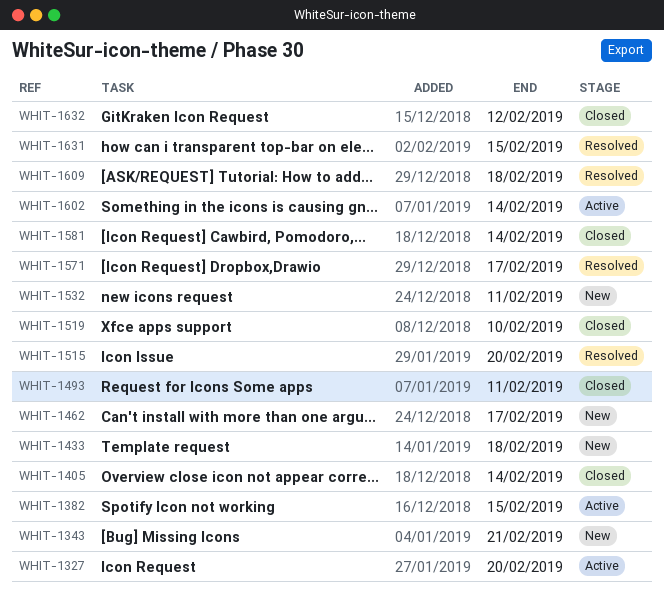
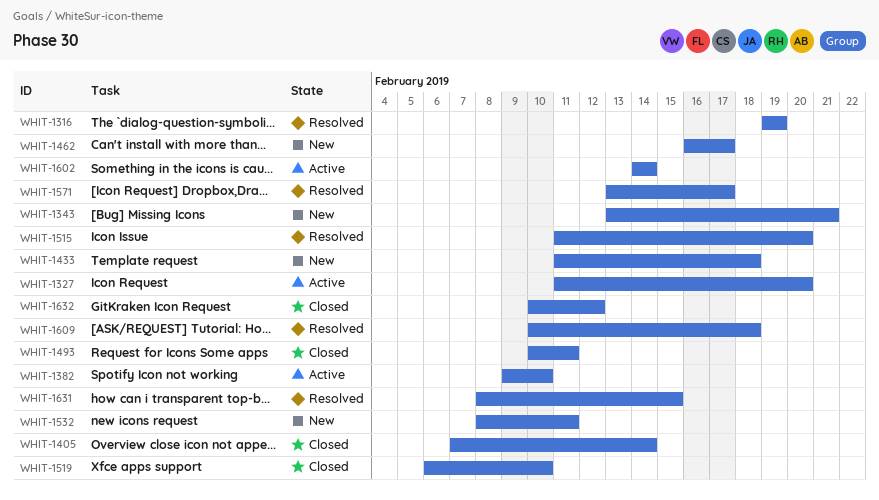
WHIT-1316: none -> present
WHIT-1382, due: Feb 15 -> Feb 10
WHIT-1581: present -> none

